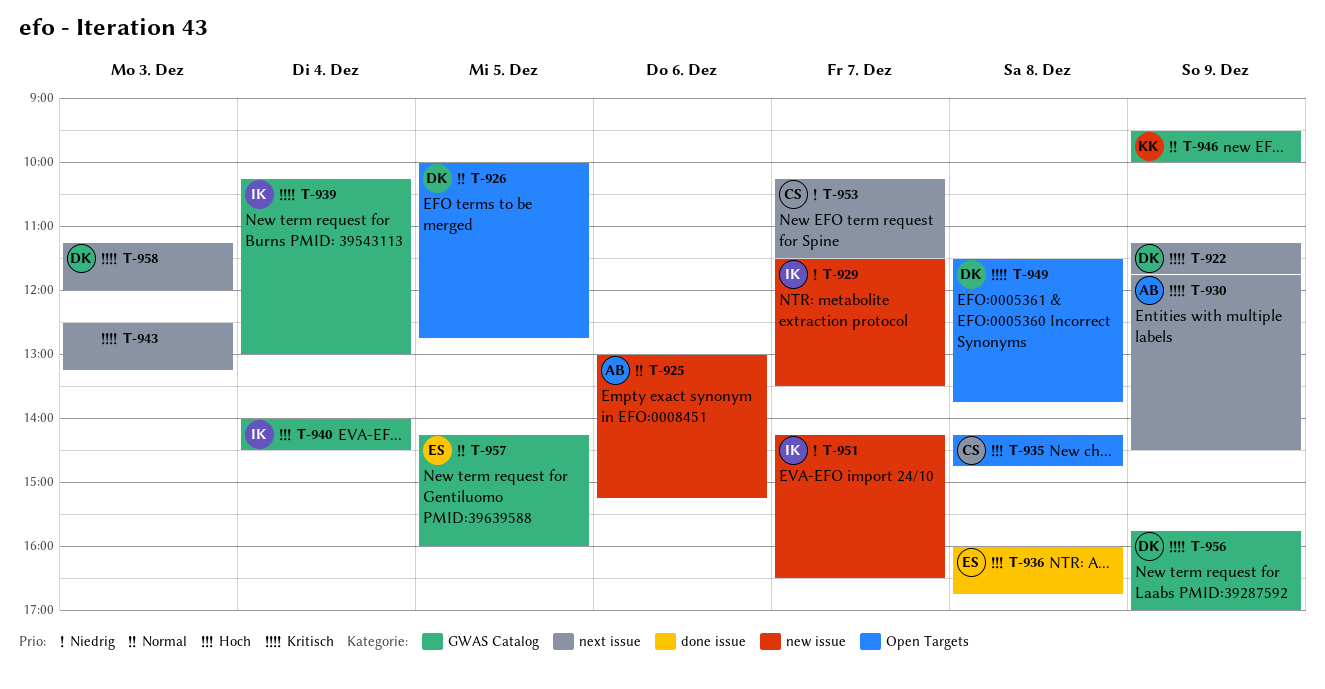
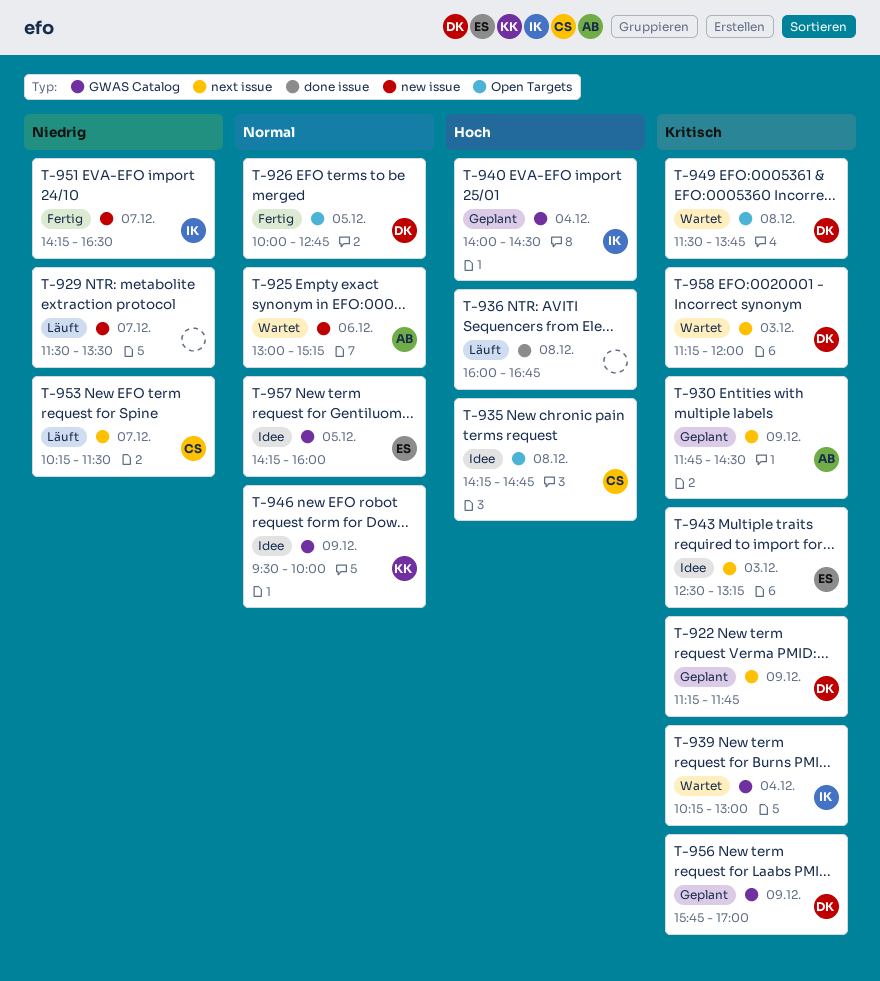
T-929, owner: IK -> none
T-936, owner: ES -> none
T-943, owner: none -> ES

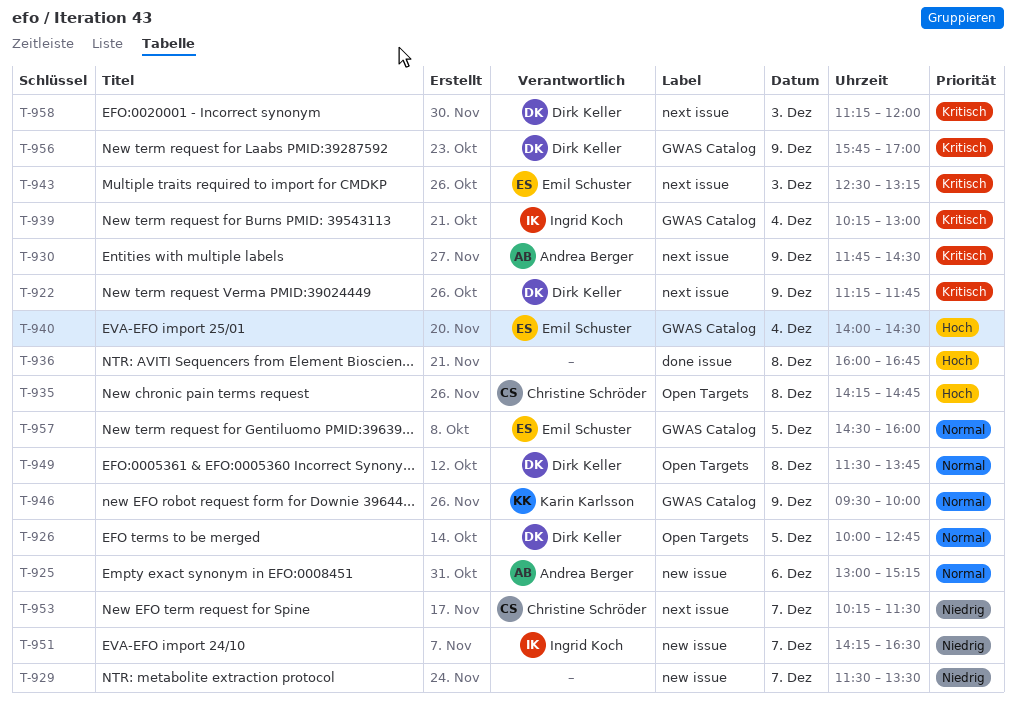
T-940, owner: Ingrid Koch -> Emil Schuster
T-949, priority: Kritisch -> Normal
T-957, begins: 14:15 -> 14:30

